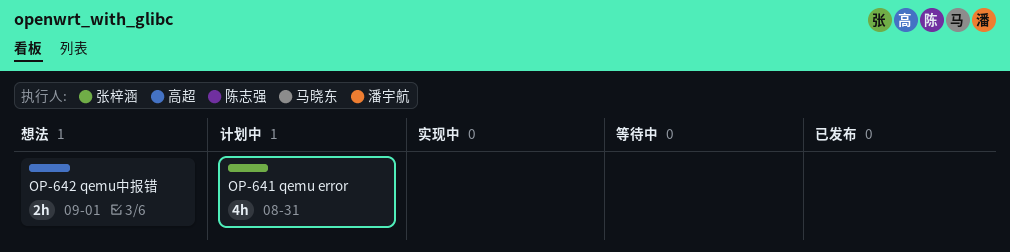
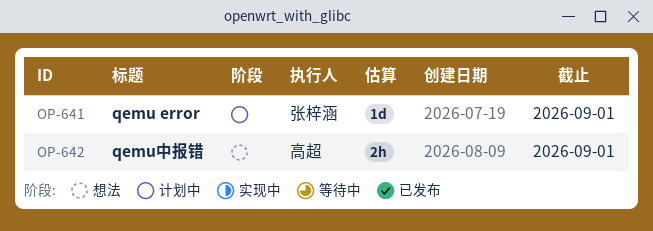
OP-641, estimate: 4h -> 1d
OP-641, due: Aug 31 -> Sep 1

